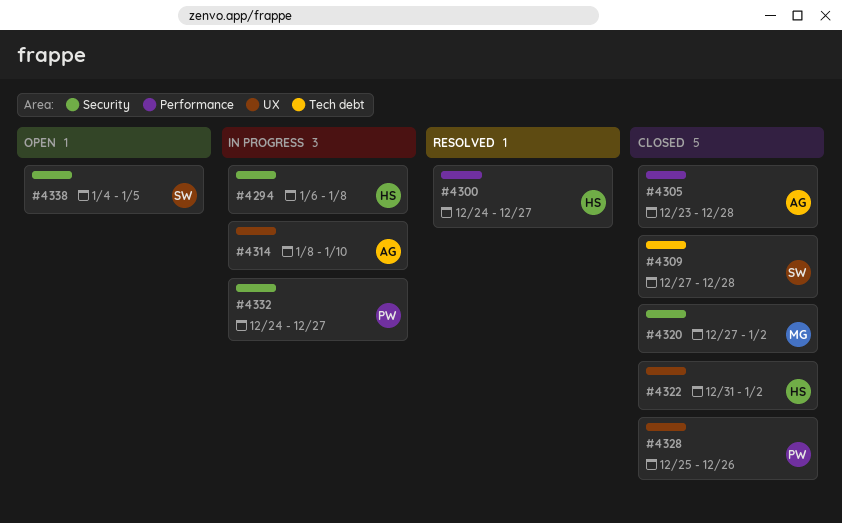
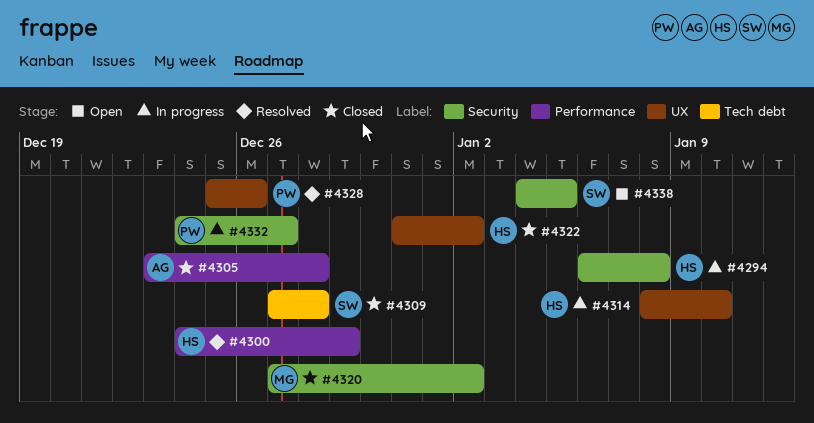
#4300, due: Dec 27 -> Dec 29
#4314, owner: AG -> HS
#4328, status: Closed -> Resolved

